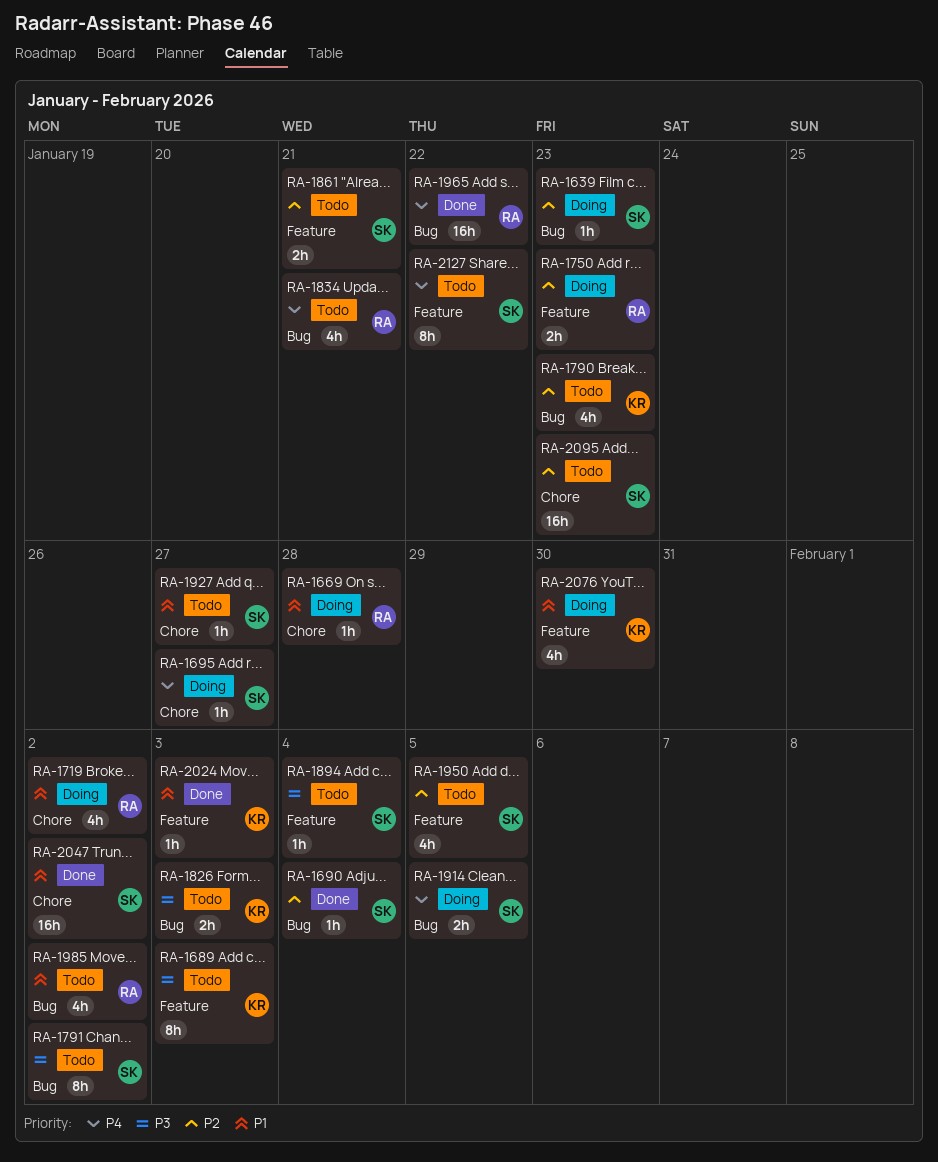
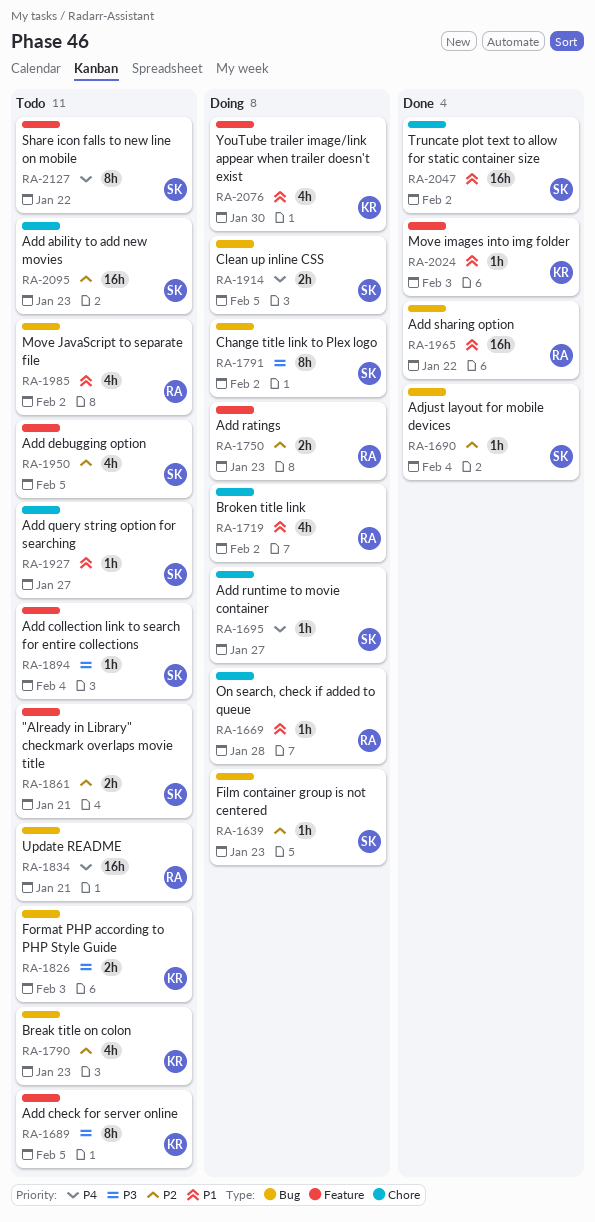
RA-1689, due: Feb 3 -> Feb 5
RA-1791, status: Todo -> Doing
RA-1834, estimate: 4h -> 16h
RA-1965, priority: P4 -> P1

